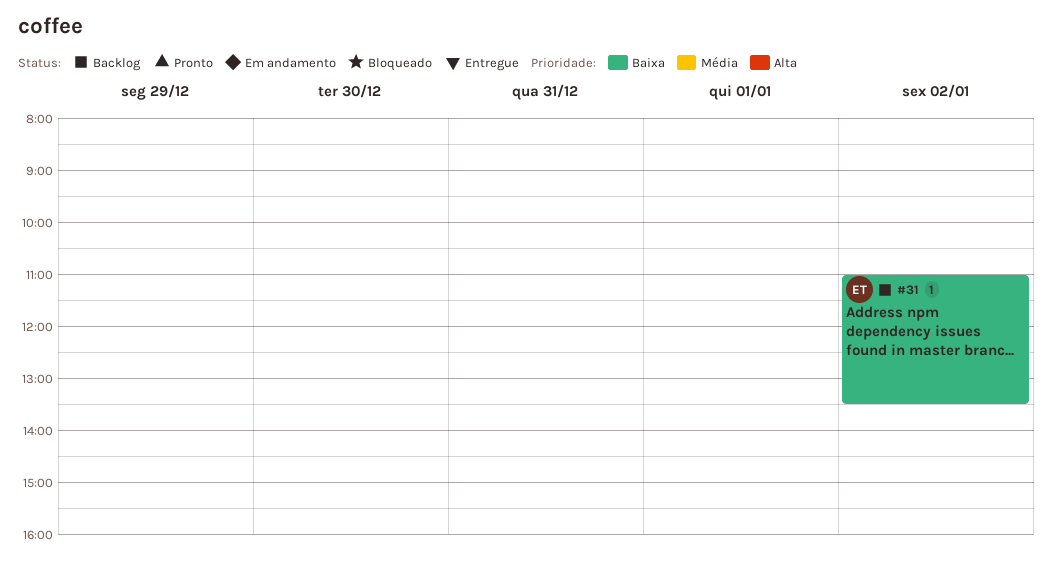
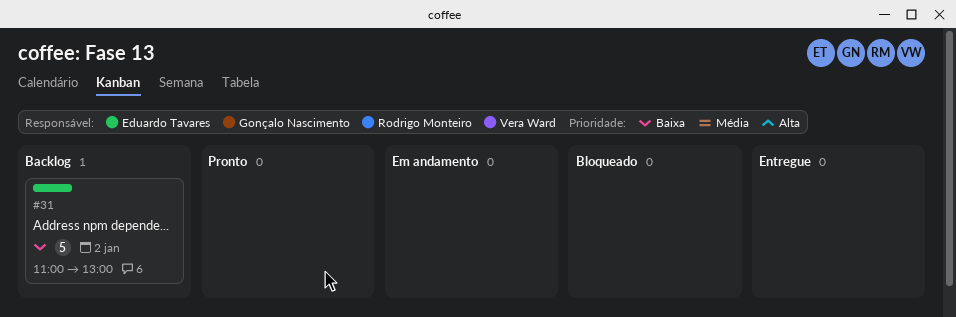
#31, estimate: 1 -> 5
#31, ends: 13:30 -> 13:00

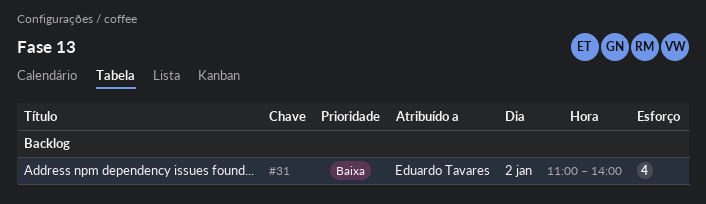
#31, estimate: 5 -> 4
#31, ends: 13:00 -> 14:00

